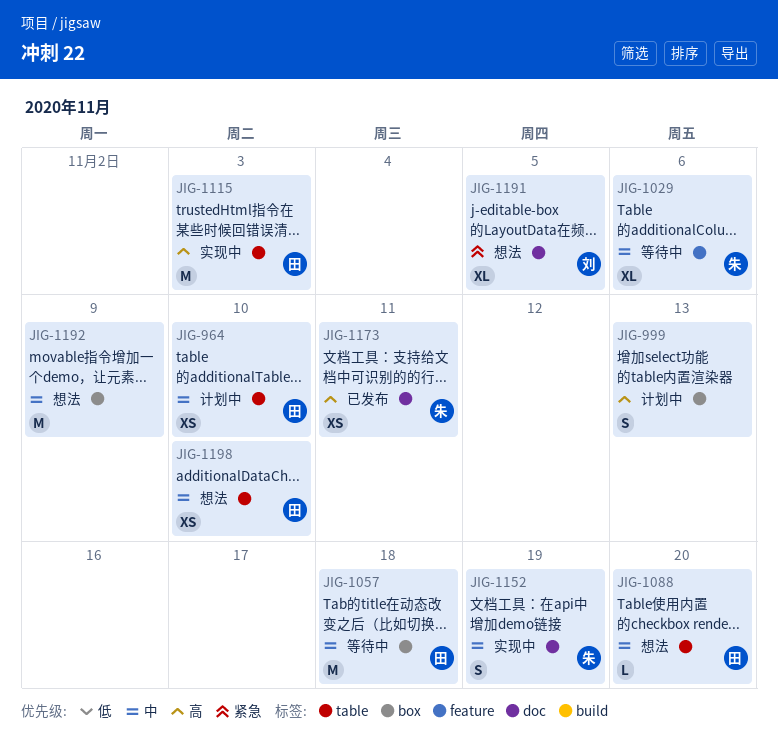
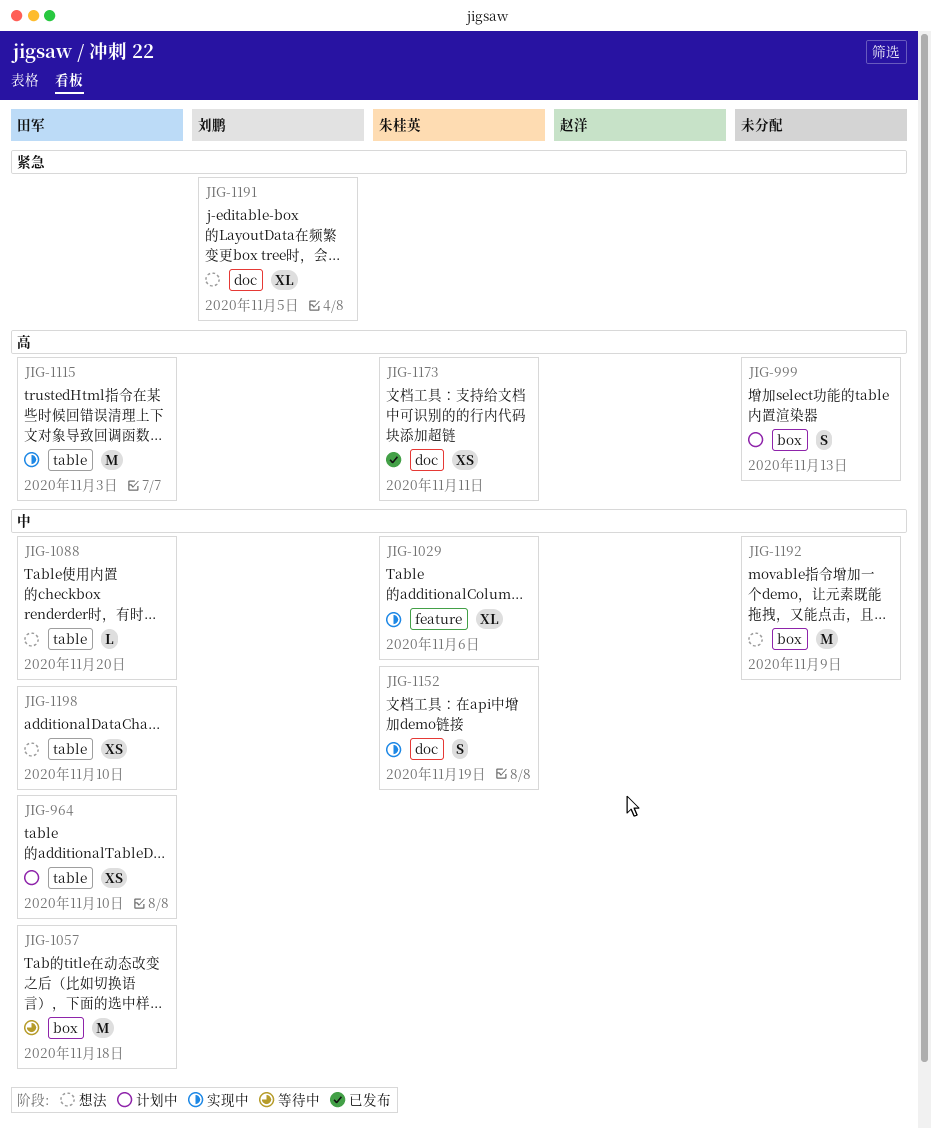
JIG-1029, status: 等待中 -> 实现中

